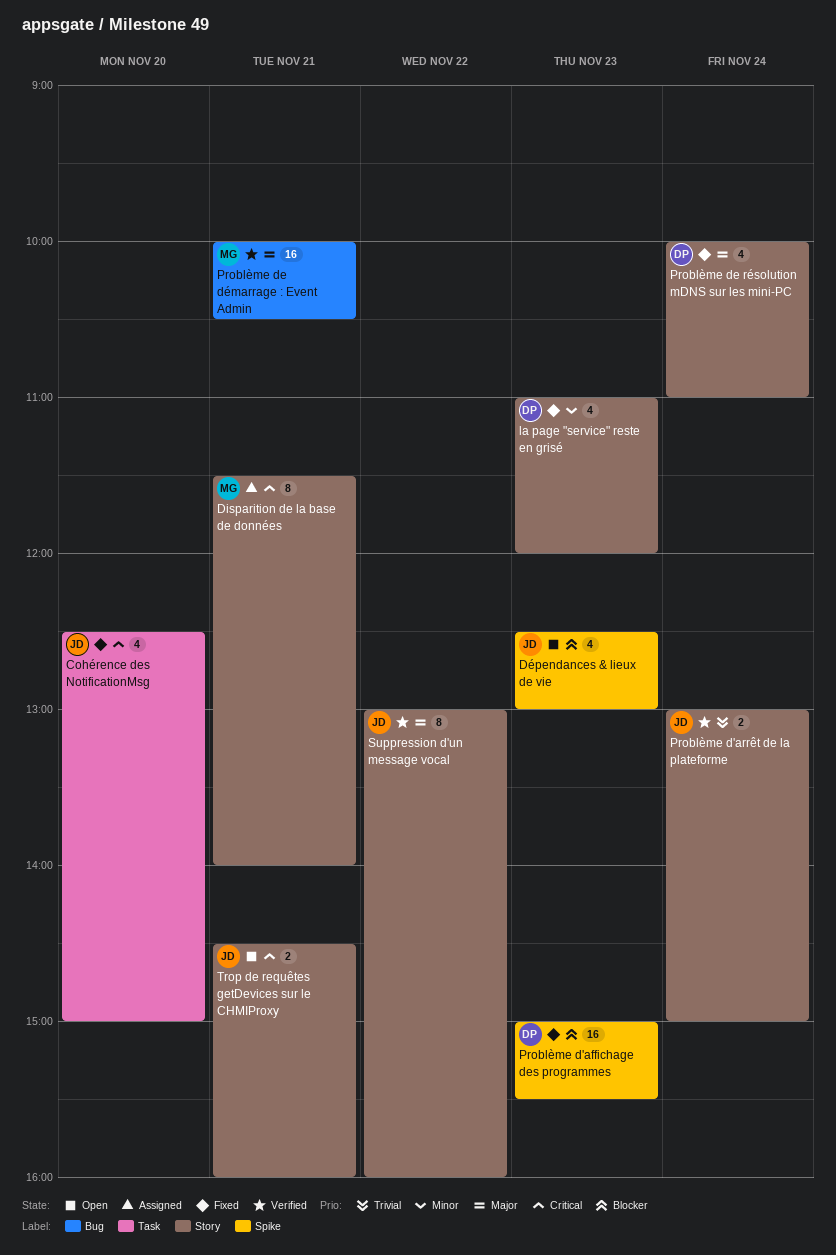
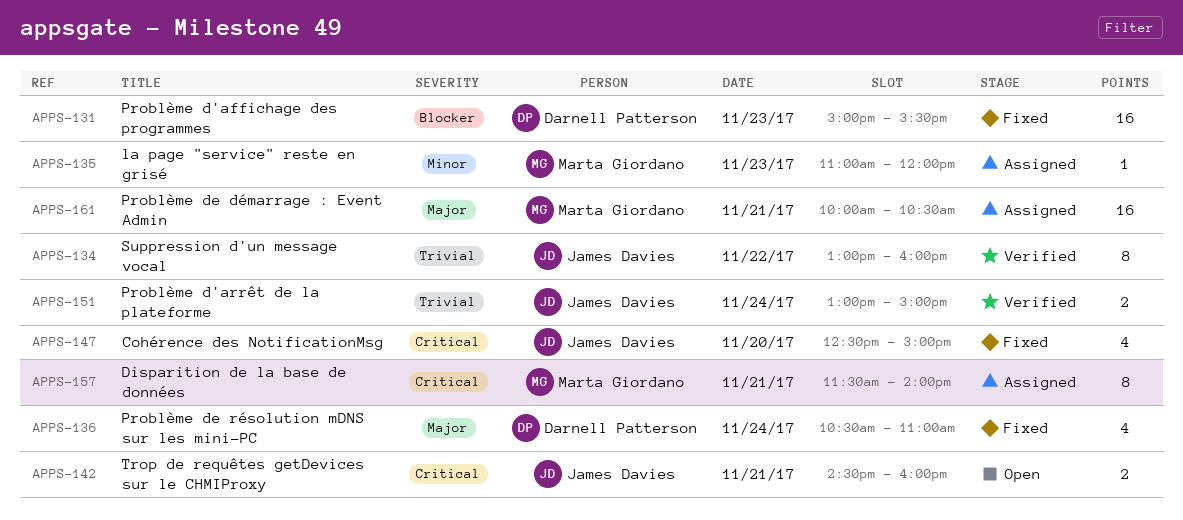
Dépendances & lieux de vie: present -> none
la page "service" reste en grisé, status: Fixed -> Assigned
la page "service" reste en grisé, owner: Darnell Patterson -> Marta Giordano
la page "service" reste en grisé, estimate: 4 -> 1
Problème de démarrage : Event Admin, status: Verified -> Assigned
Problème de résolution mDNS sur les mini-PC, begins: 10:00 -> 10:30
Suppression d'un message vocal, priority: Major -> Trivial

